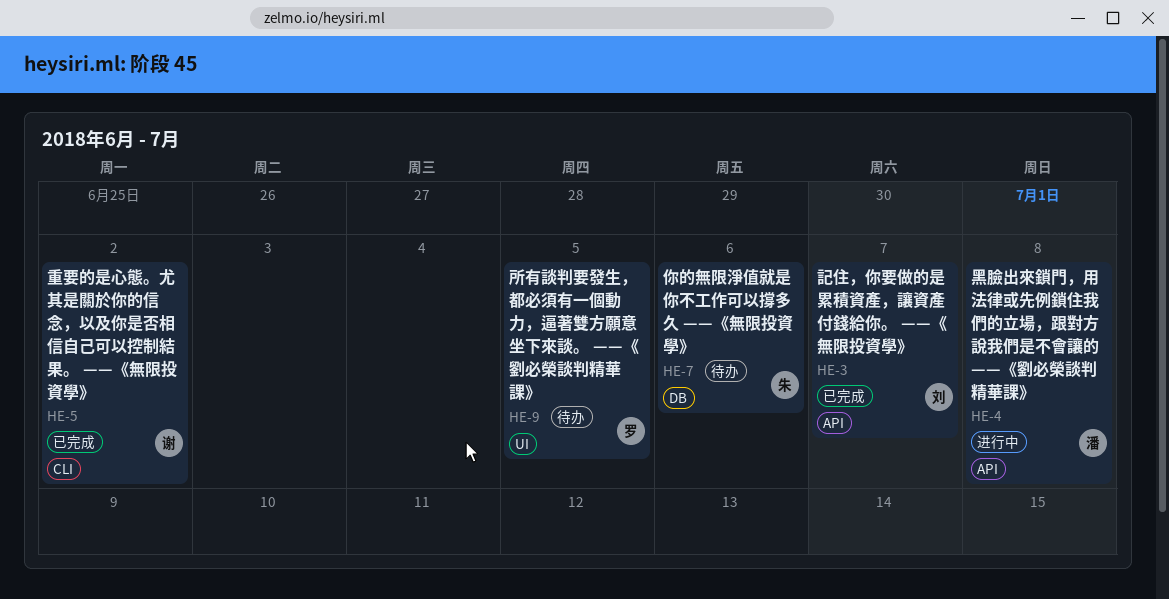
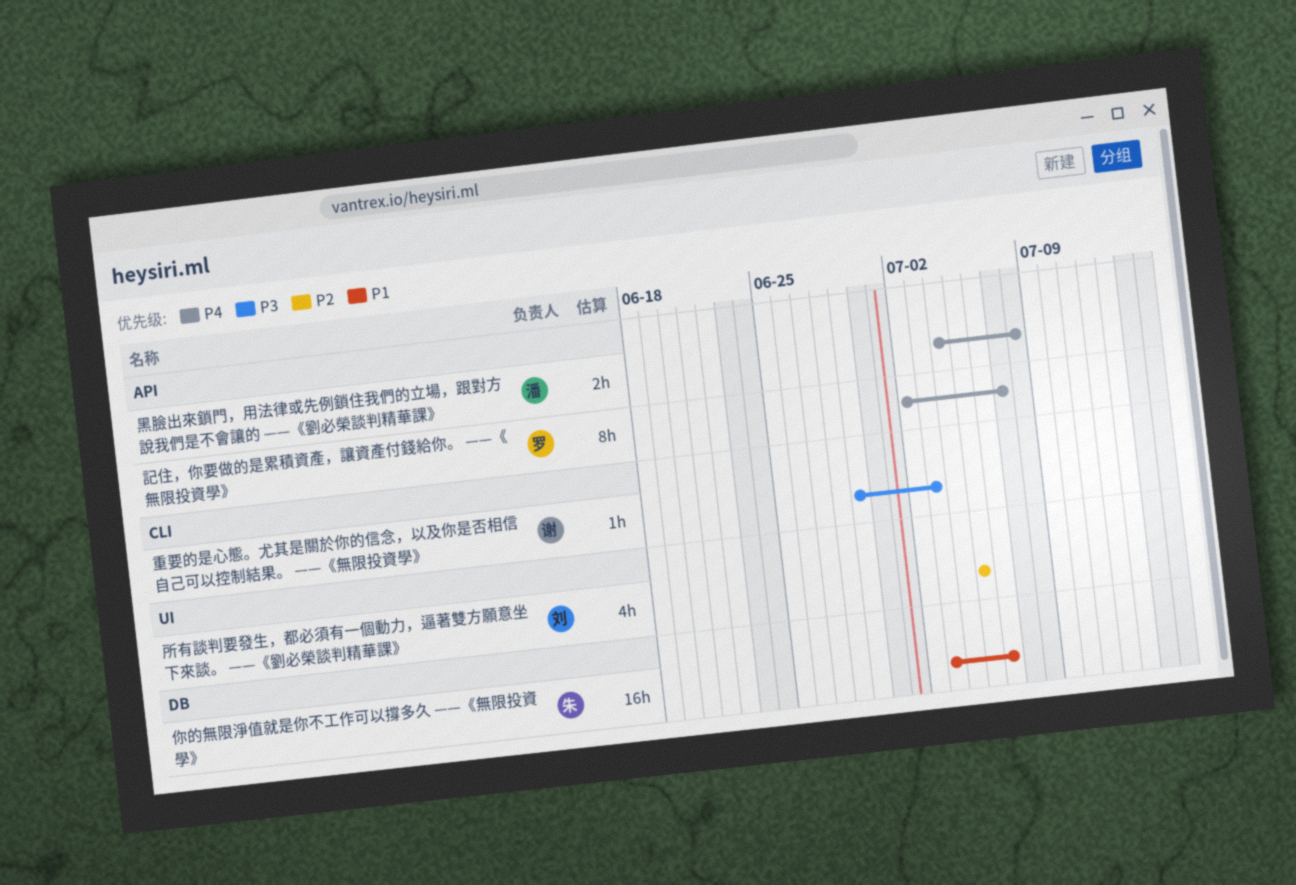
所有談判要發生，都必須有一個動力，逼著雙方願意坐下來談。 ——《劉必榮談判精華課》, owner: 罗 -> 刘
記住，你要做的是累積資產，讓資產付錢給你。 ——《無限投資學》, owner: 刘 -> 罗
重要的是心態。尤其是關於你的信念，以及你是否相信自己可以控制結果。 ——《無限投資學》, due: Jul 2 -> Jul 3

